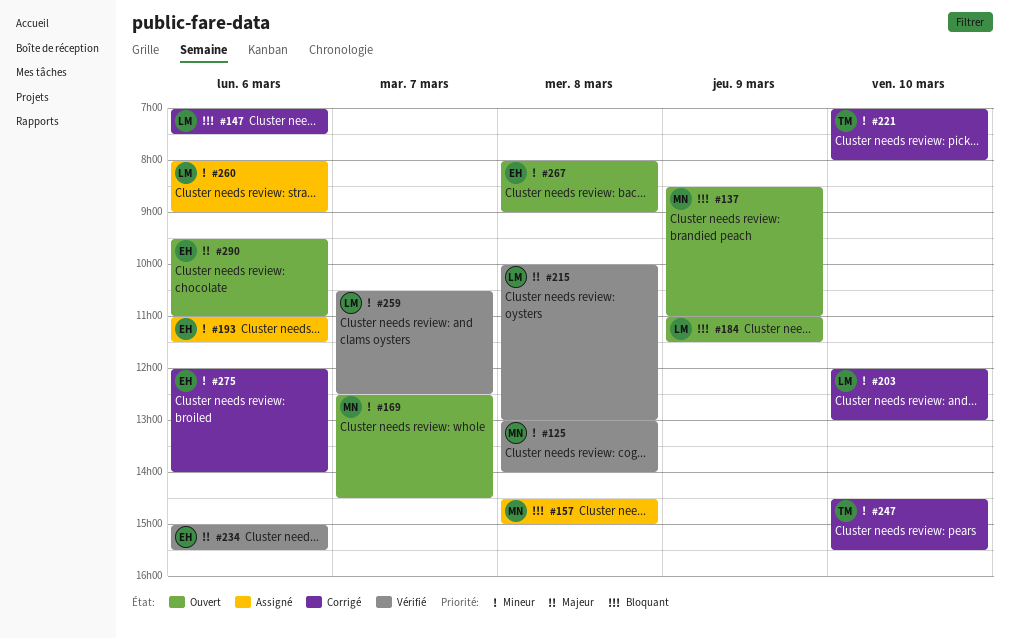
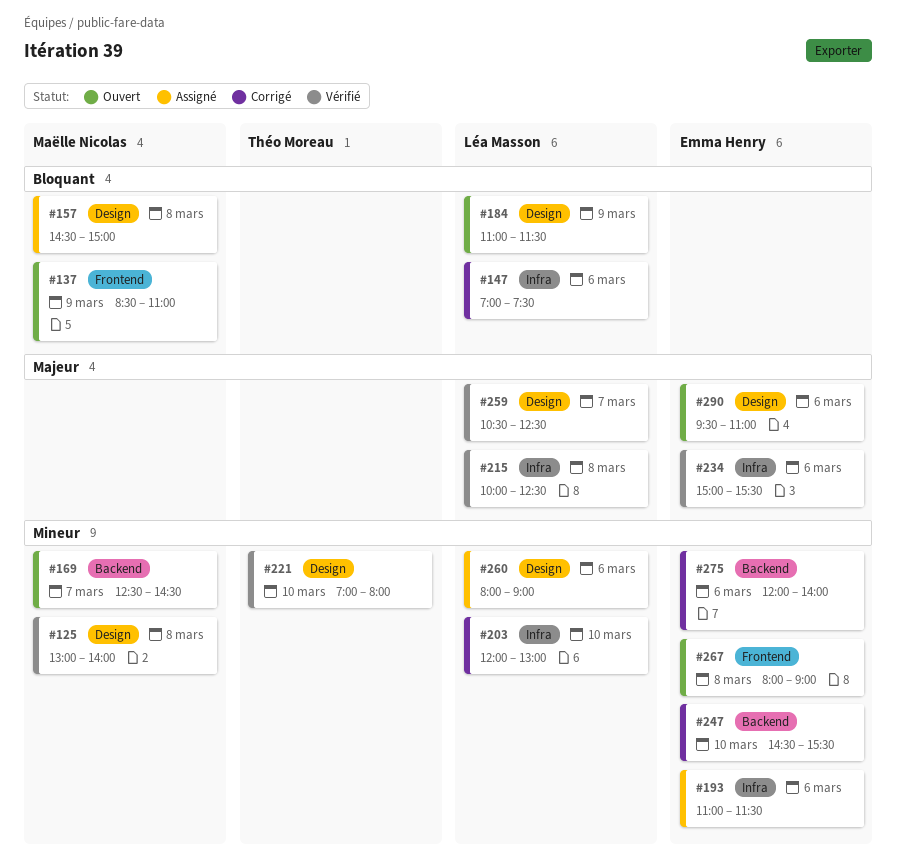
#215, ends: 13:00 -> 12:30
#221, status: Corrigé -> Vérifié
#247, owner: Théo Moreau -> Emma Henry
#259, priority: Mineur -> Majeur

